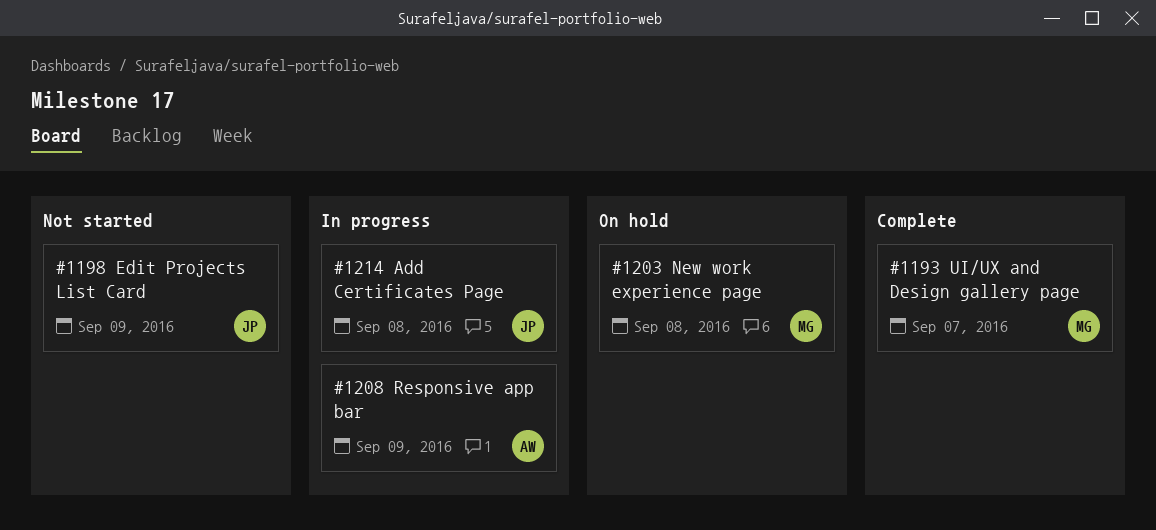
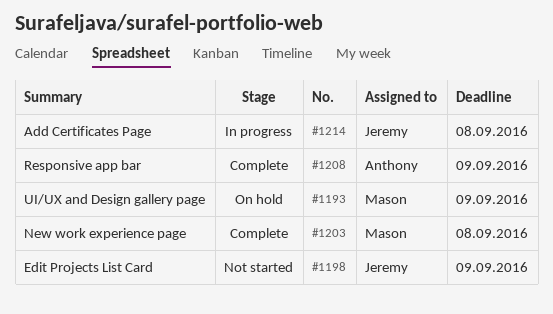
#1193, status: Complete -> On hold
#1193, due: Sep 7 -> Sep 9
#1203, status: On hold -> Complete
#1208, status: In progress -> Complete

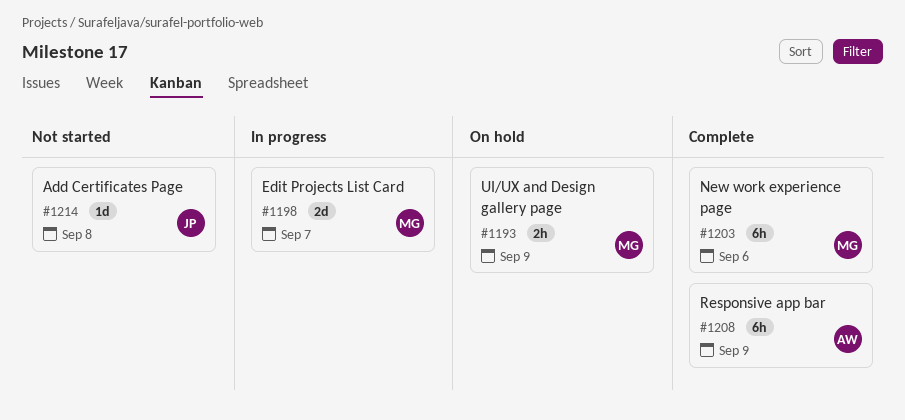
#1198, status: Not started -> In progress
#1198, owner: Jeremy -> Mason
#1198, due: Sep 9 -> Sep 7
#1203, due: Sep 8 -> Sep 6
#1214, status: In progress -> Not started

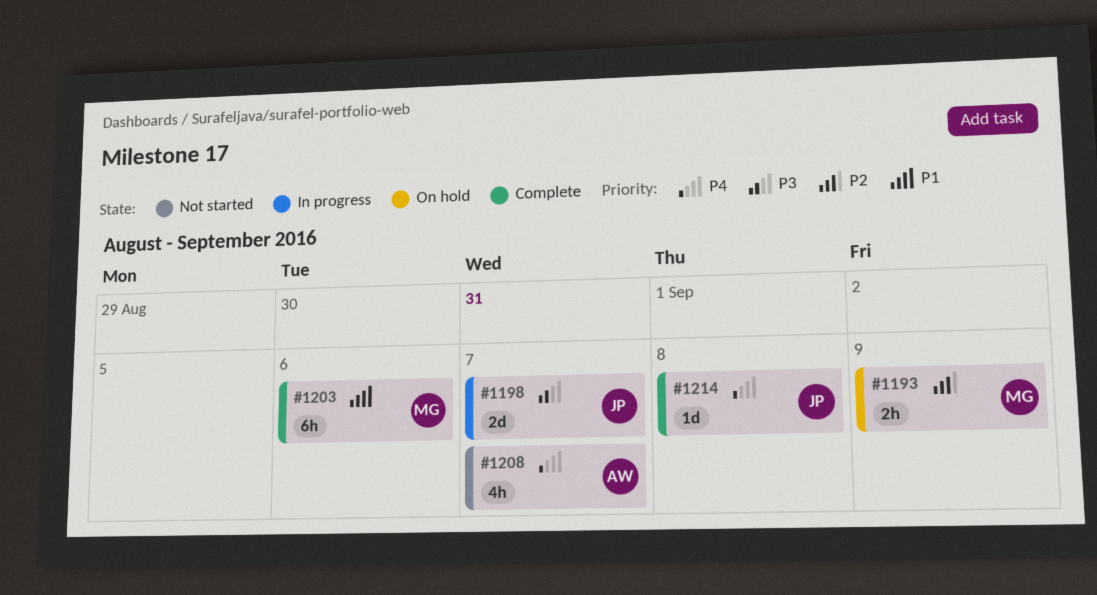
#1198, owner: MG -> JP
#1208, status: Complete -> Not started
#1208, estimate: 6h -> 4h
#1208, due: Sep 9 -> Sep 7
#1214, status: Not started -> Complete

